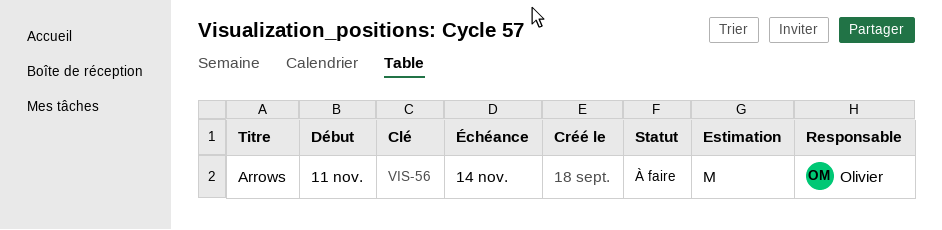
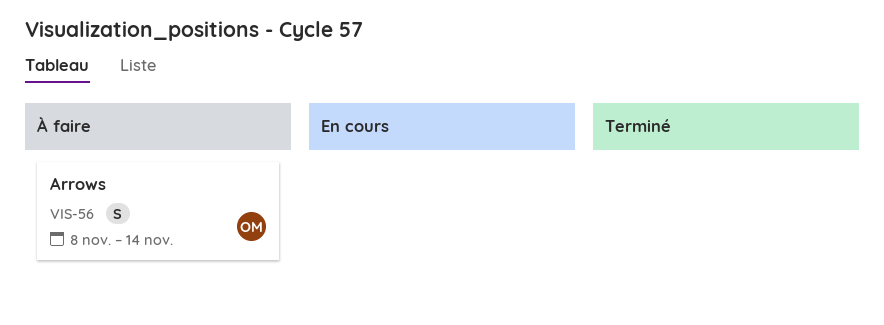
VIS-56, estimate: M -> S
VIS-56, start: Nov 11 -> Nov 8

